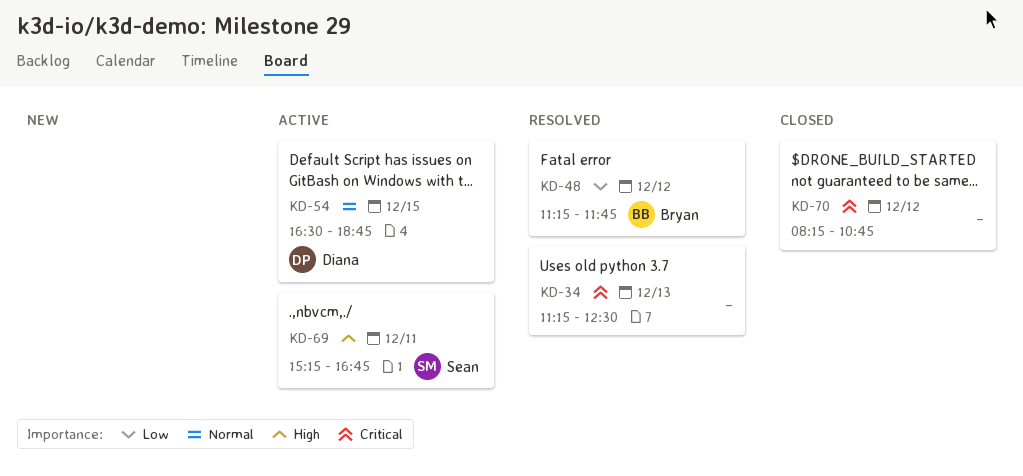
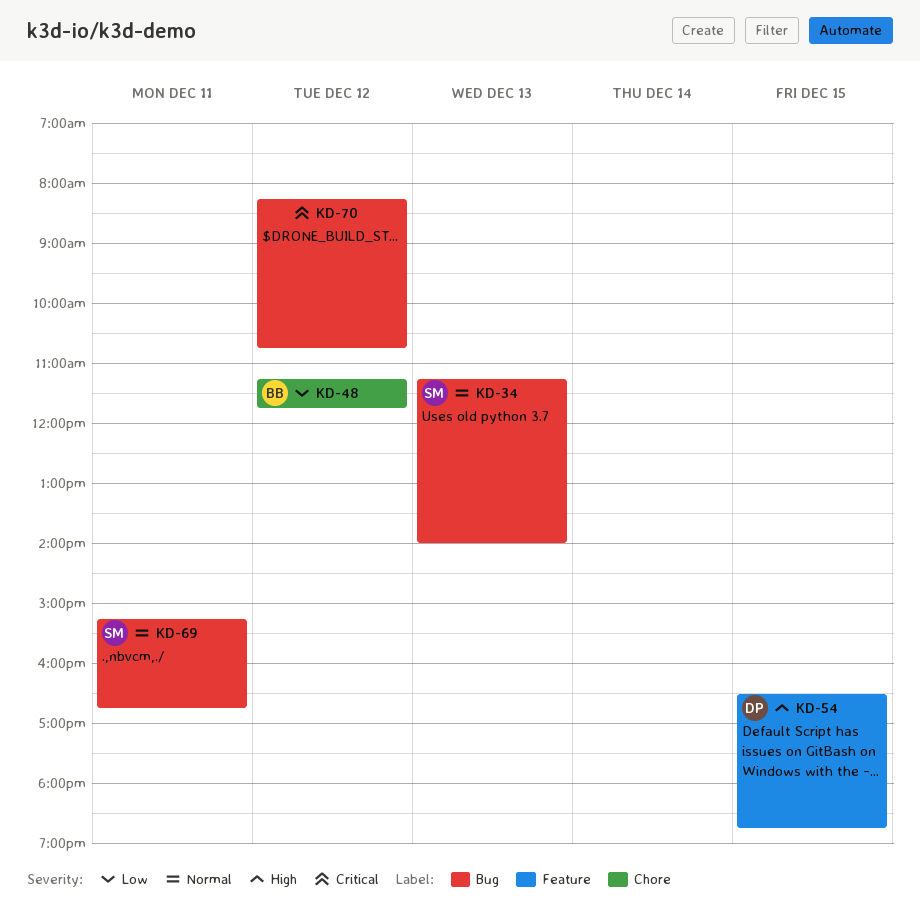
KD-34, owner: none -> Sean
KD-34, priority: Critical -> Normal
KD-34, ends: 12:30 -> 14:00
KD-54, priority: Normal -> High
KD-69, priority: High -> Normal

